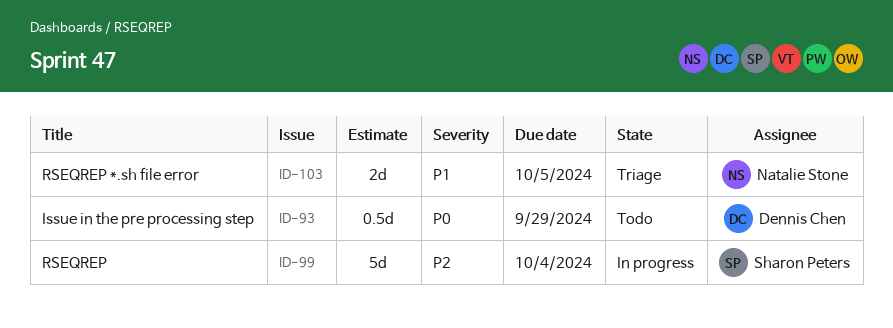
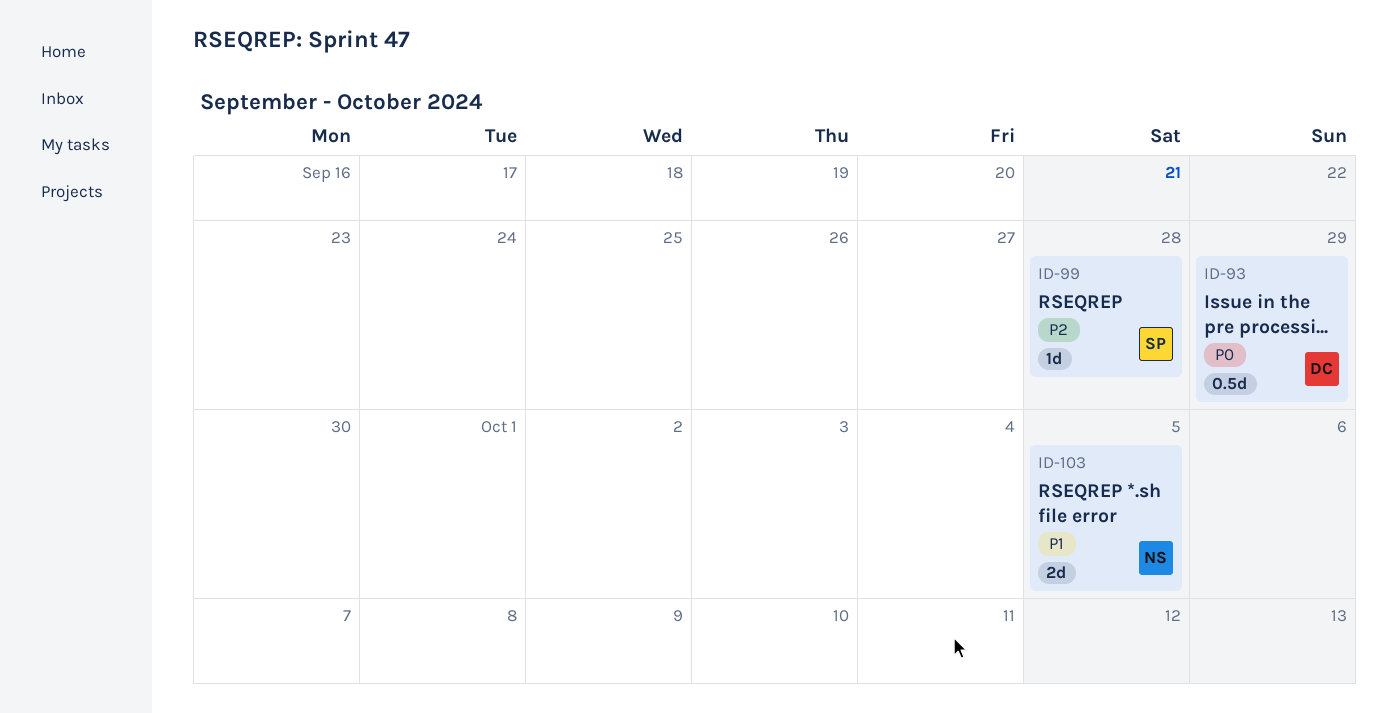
ID-99, estimate: 5d -> 1d
ID-99, due: Oct 4 -> Sep 28

